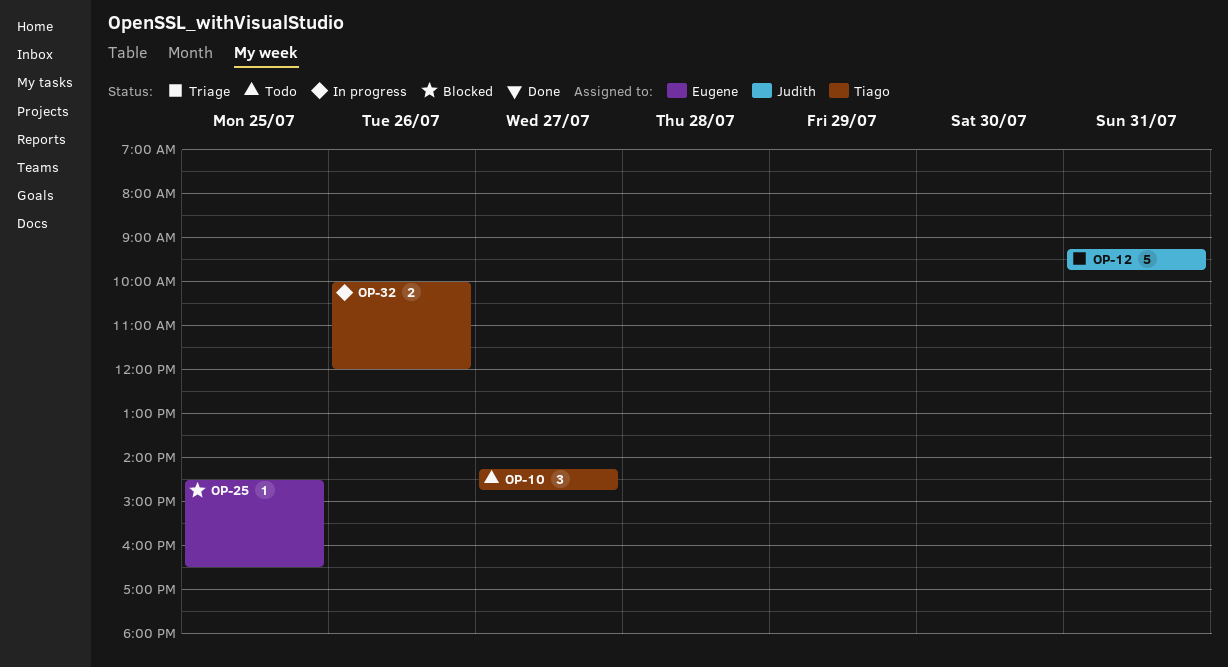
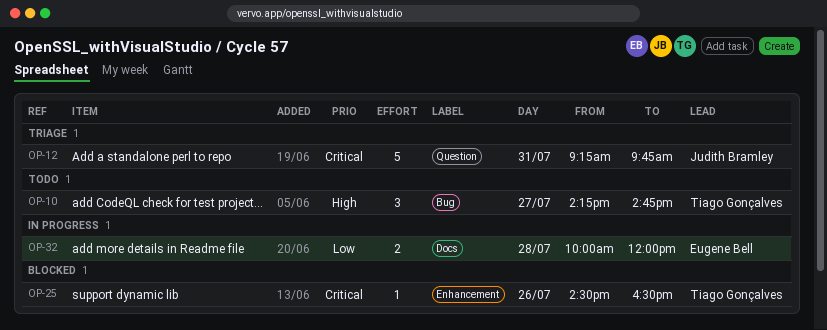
OP-25, owner: Eugene Bell -> Tiago Gonçalves
OP-25, day: Jul 25 -> Jul 26
OP-32, owner: Tiago Gonçalves -> Eugene Bell
OP-32, day: Jul 26 -> Jul 28

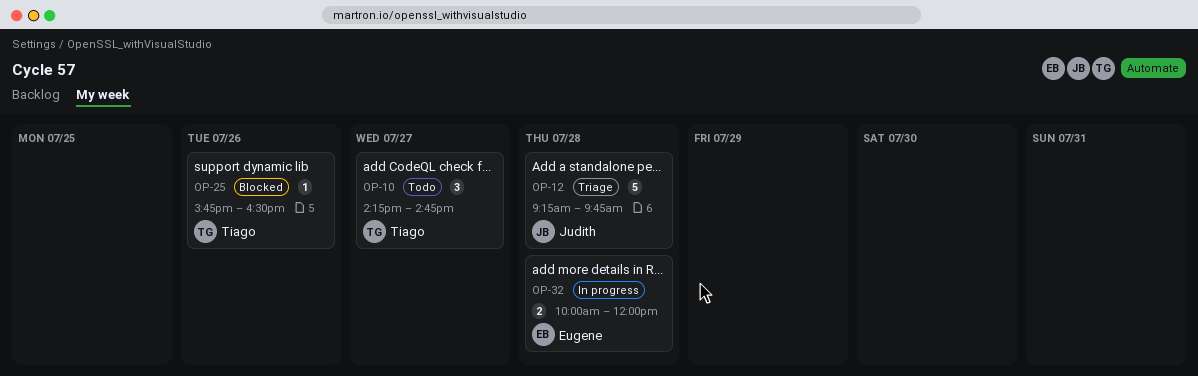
OP-12, day: Jul 31 -> Jul 28
OP-25, begins: 14:30 -> 15:45

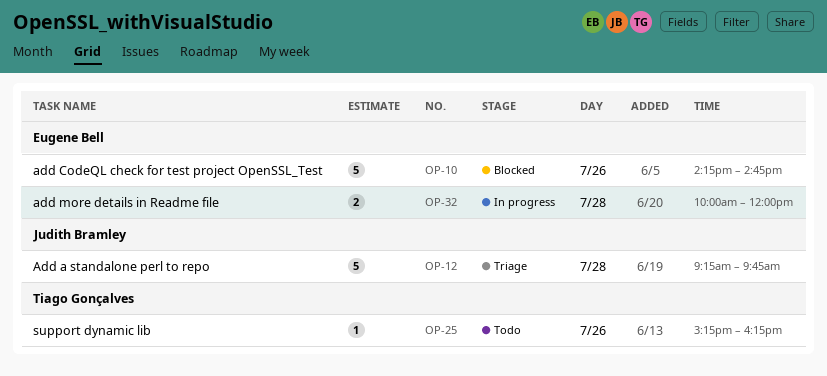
OP-10, status: Todo -> Blocked
OP-10, owner: Tiago Gonçalves -> Eugene Bell
OP-10, estimate: 3 -> 5
OP-10, day: Jul 27 -> Jul 26
OP-25, status: Blocked -> Todo
OP-25, begins: 15:45 -> 15:15
OP-25, ends: 16:30 -> 16:15

